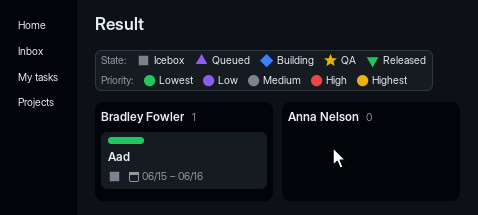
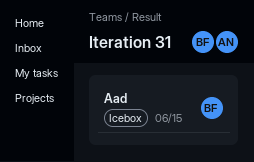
Aad, due: Jun 16 -> Jun 15

